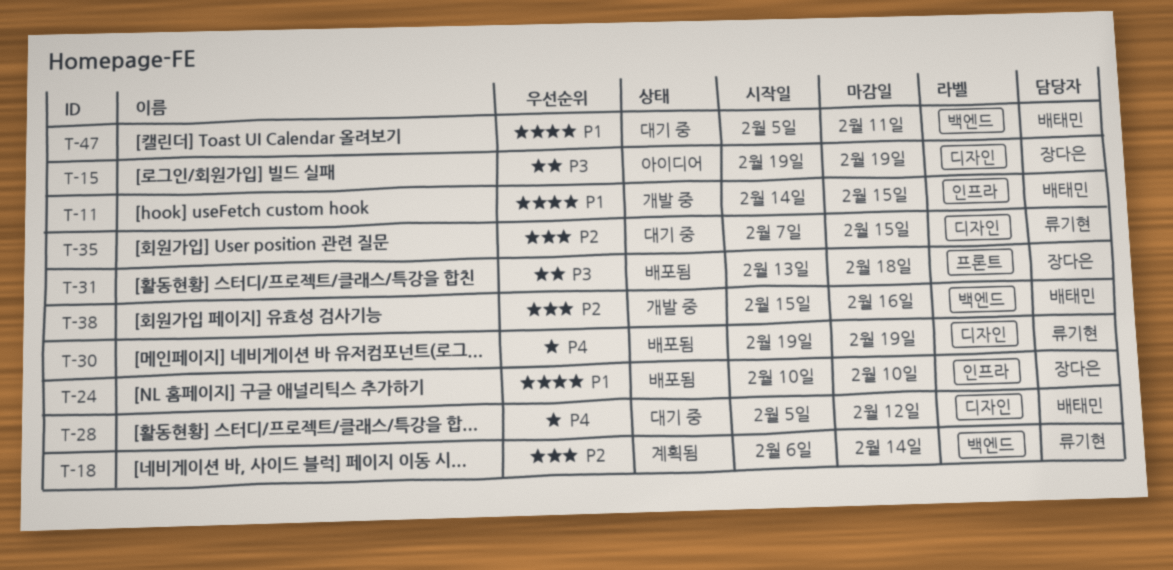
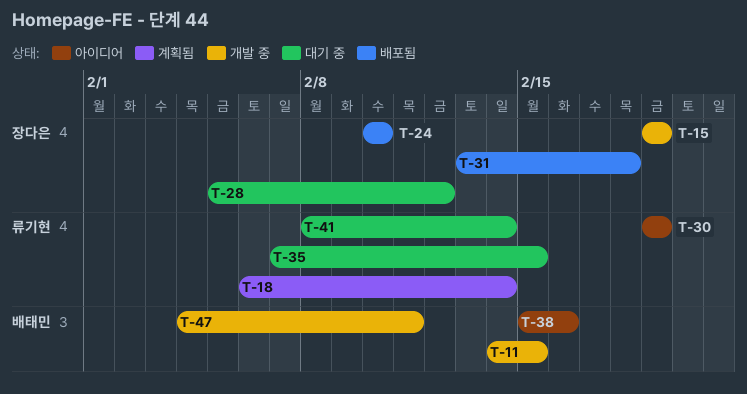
T-15, status: 아이디어 -> 개발 중
T-28, owner: 배태민 -> 장다은
T-30, status: 배포됨 -> 아이디어
T-38, status: 개발 중 -> 아이디어
T-41: none -> present
T-47, status: 대기 중 -> 개발 중
T-47, start: Feb 5 -> Feb 4

